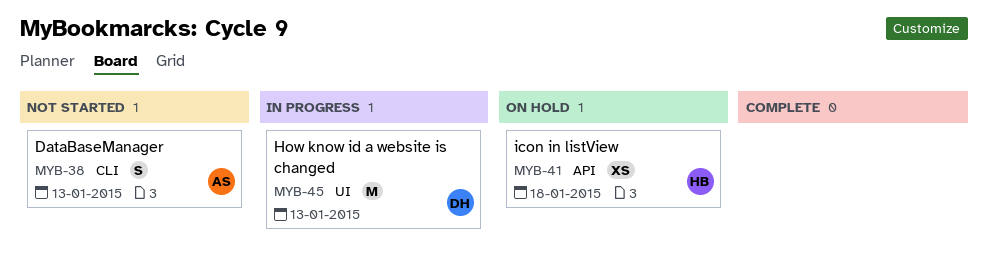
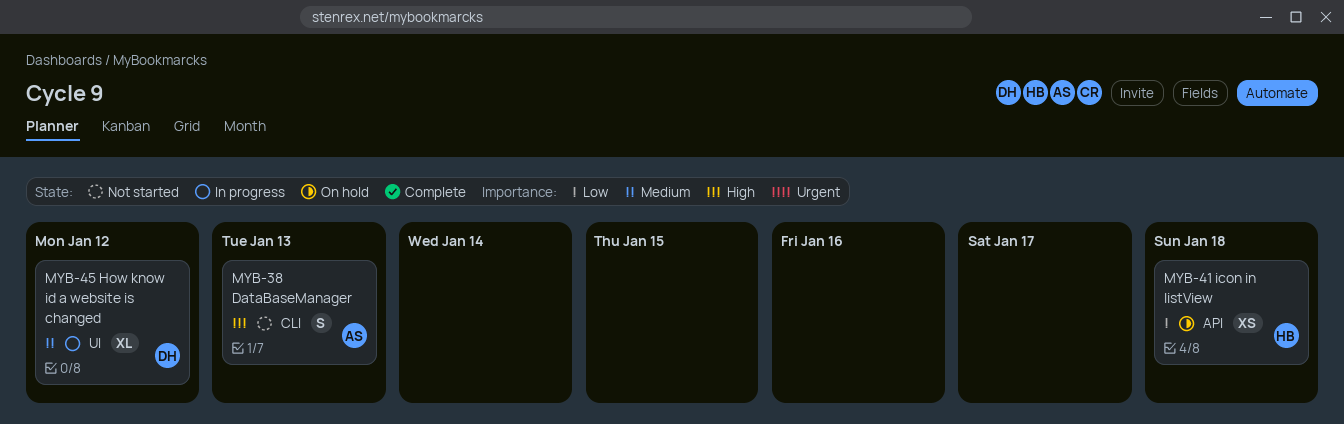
MYB-45, estimate: M -> XL
MYB-45, due: Jan 13 -> Jan 12

